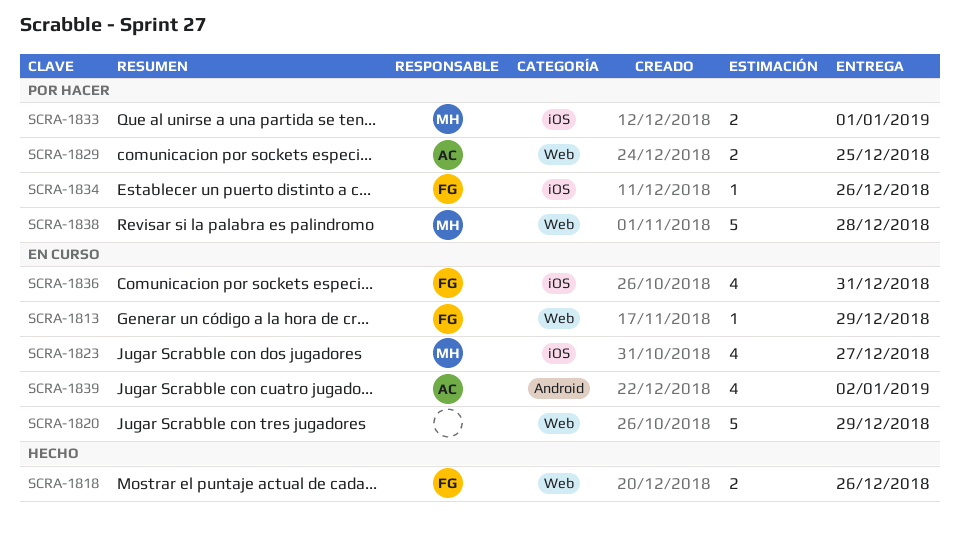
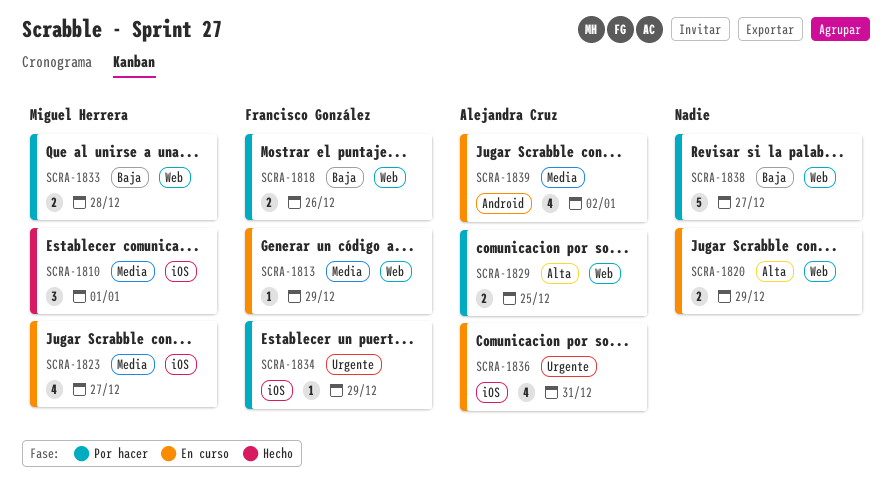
SCRA-1810: none -> present
SCRA-1818, status: Hecho -> Por hacer
SCRA-1820, estimate: 5 -> 2
SCRA-1833, label: iOS -> Web
SCRA-1833, due: Jan 1 -> Dec 28
SCRA-1834, due: Dec 26 -> Dec 29
SCRA-1836, owner: Francisco González -> Alejandra Cruz
SCRA-1838, owner: Miguel Herrera -> none
SCRA-1838, due: Dec 28 -> Dec 27

